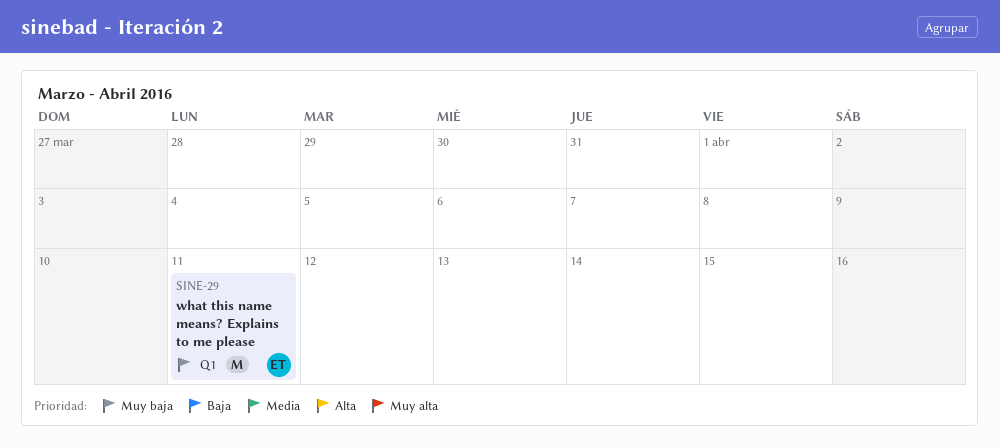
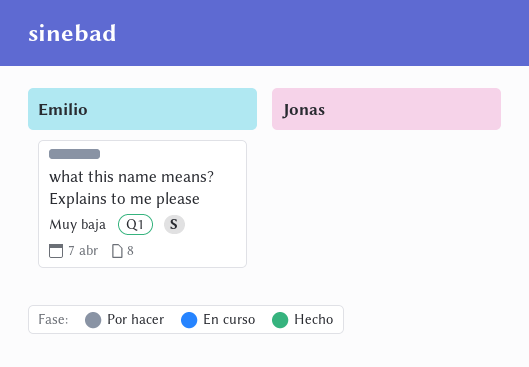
what this name means? Explains to me please, estimate: M -> S
what this name means? Explains to me please, due: Apr 11 -> Apr 7

